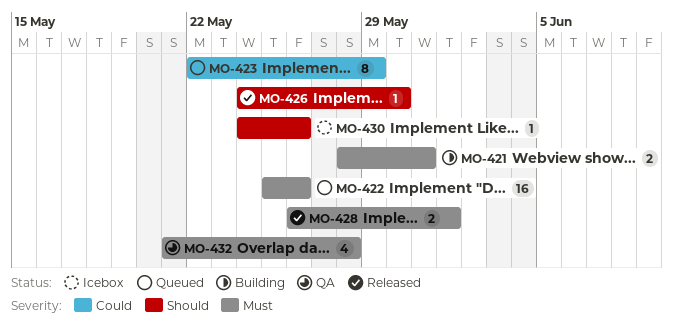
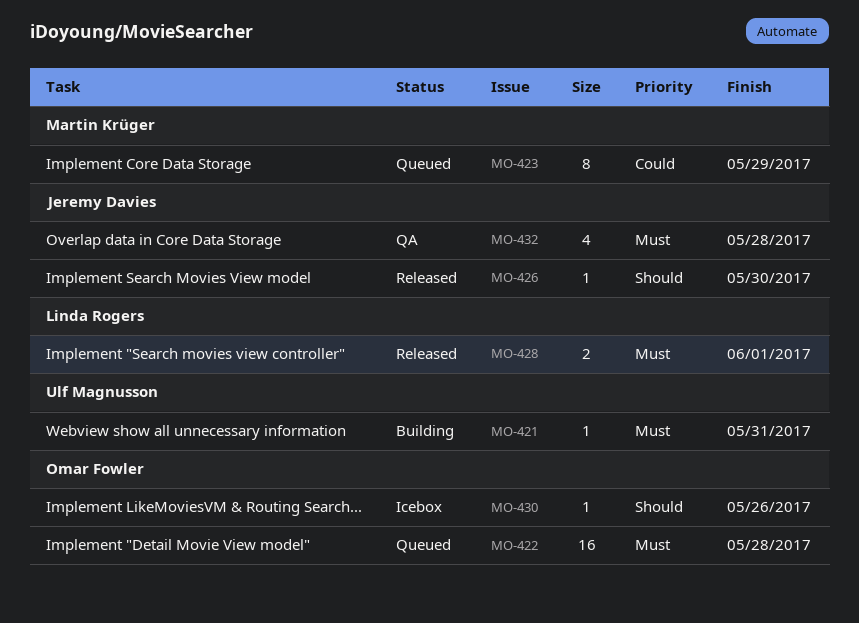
MO-421, estimate: 2 -> 1
MO-422, due: May 26 -> May 28

